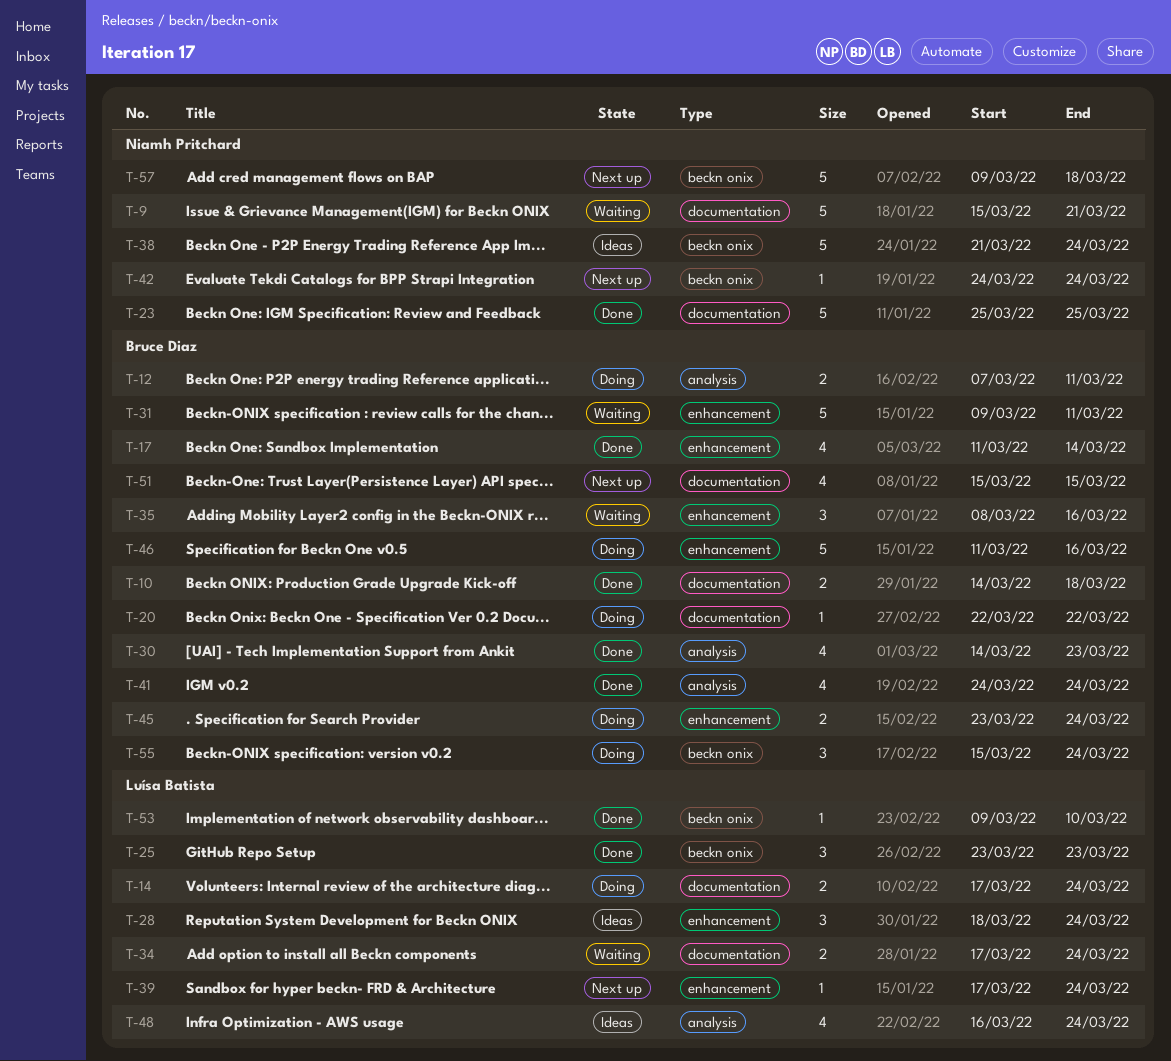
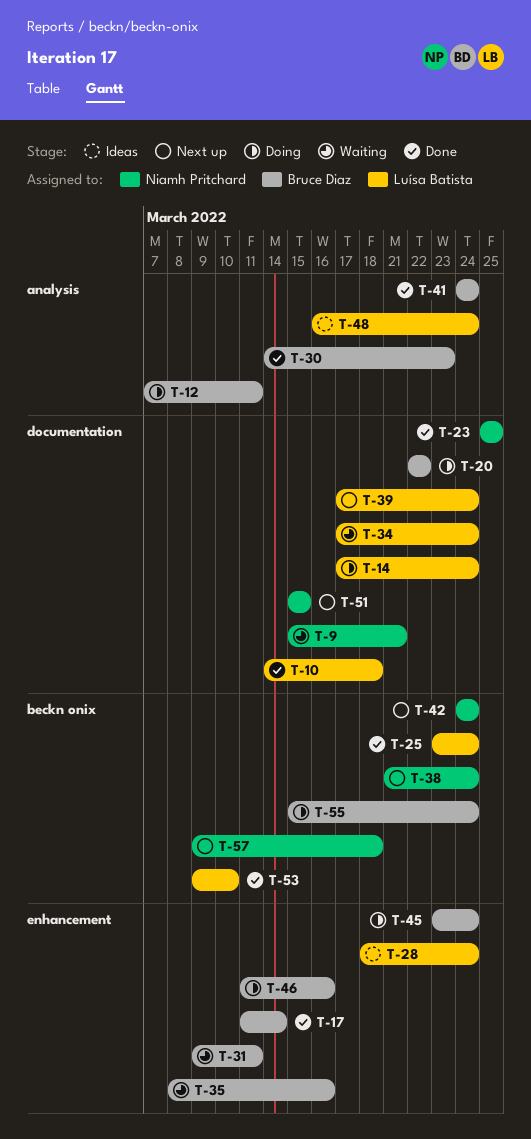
T-10, owner: Bruce Diaz -> Luísa Batista
T-25, due: Mar 23 -> Mar 24
T-38, status: Ideas -> Next up
T-39, label: enhancement -> documentation
T-51, owner: Bruce Diaz -> Niamh Pritchard

